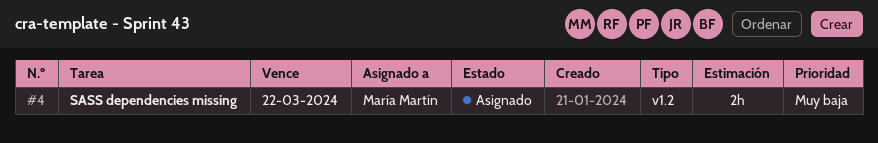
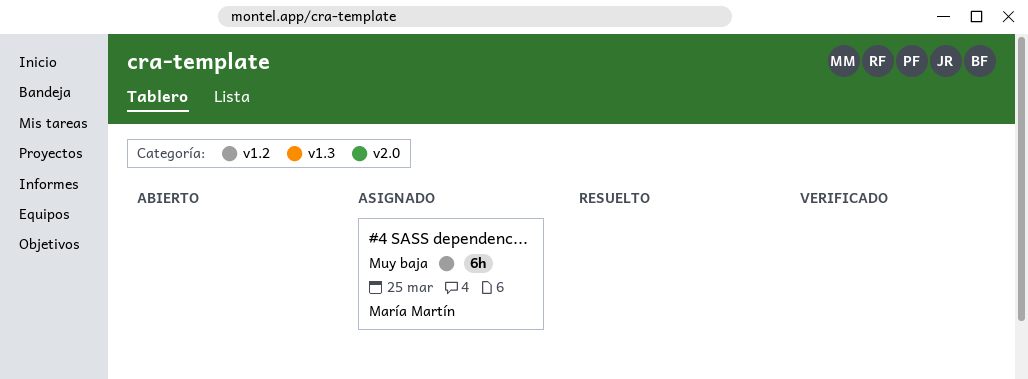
#4, estimate: 2h -> 6h
#4, due: Mar 22 -> Mar 25

